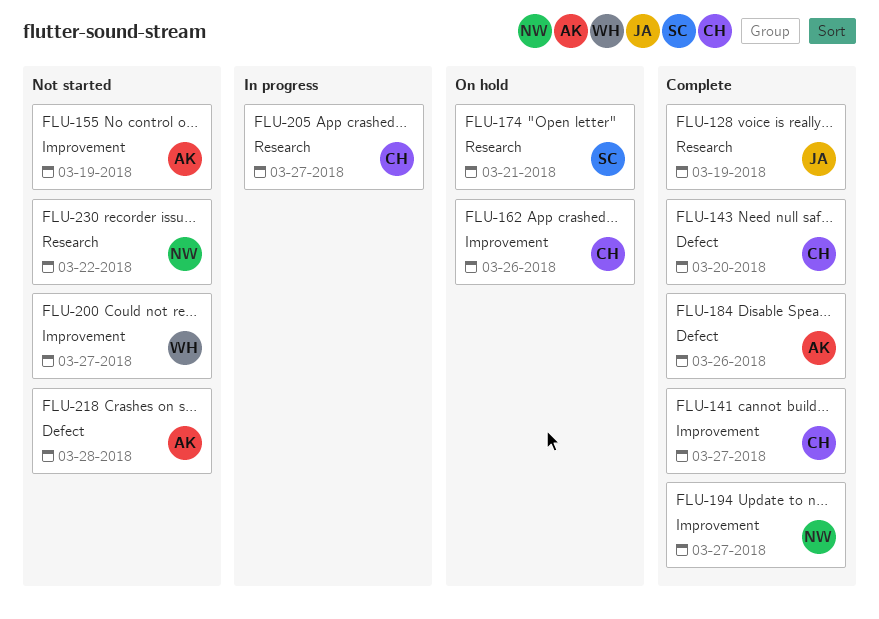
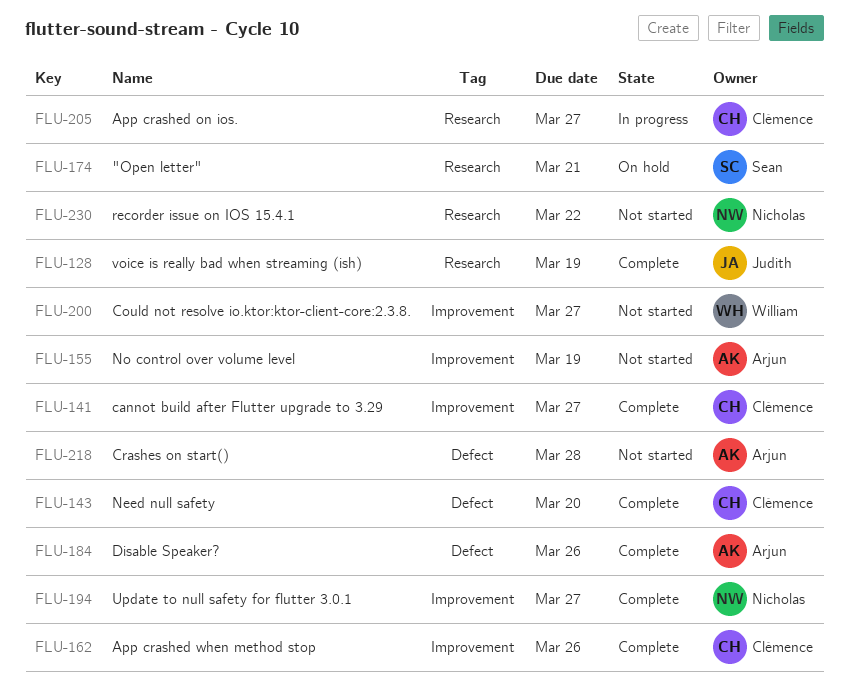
FLU-162, status: On hold -> Complete

